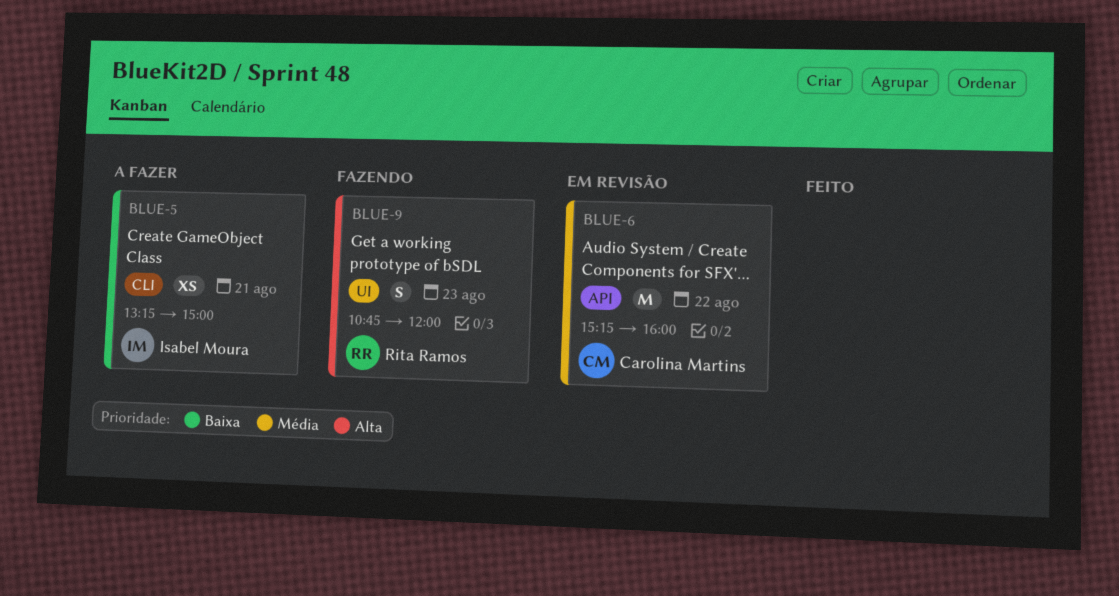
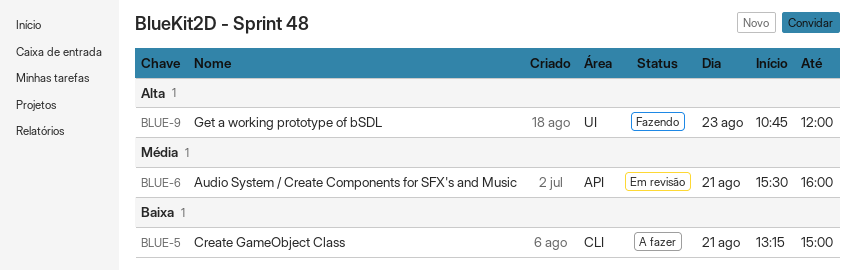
BLUE-6, day: Aug 22 -> Aug 21
BLUE-6, begins: 15:15 -> 15:30

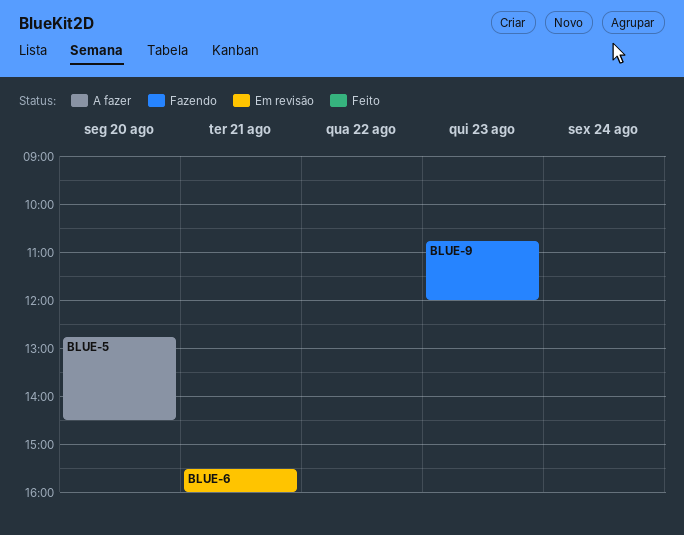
BLUE-5, day: Aug 21 -> Aug 20
BLUE-5, begins: 13:15 -> 12:45
BLUE-5, ends: 15:00 -> 14:30

